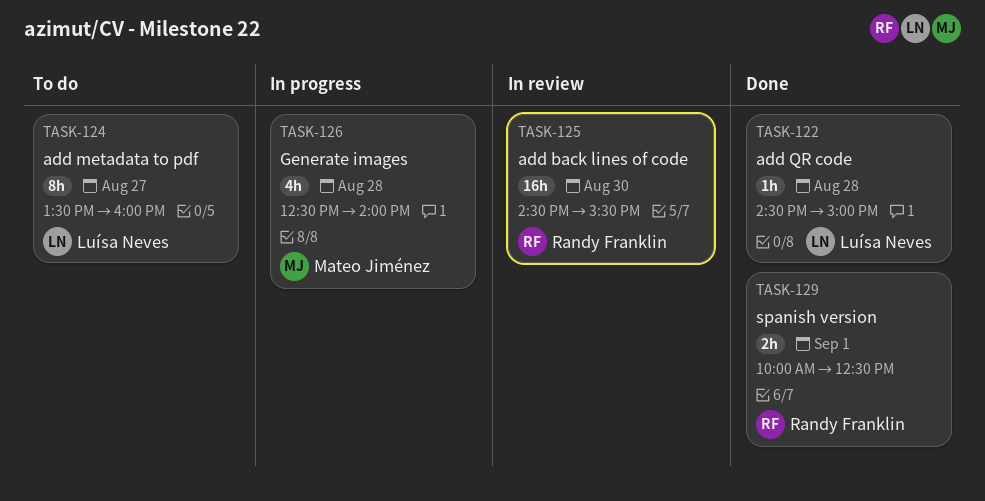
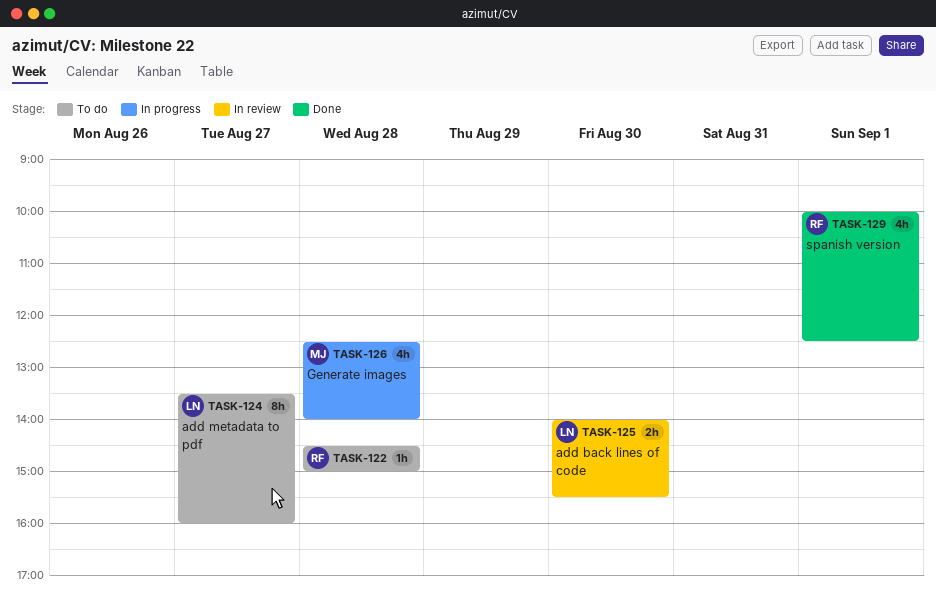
TASK-122, status: Done -> To do
TASK-122, owner: Luísa Neves -> Randy Franklin
TASK-125, owner: Randy Franklin -> Luísa Neves
TASK-125, estimate: 16h -> 2h
TASK-125, begins: 14:30 -> 14:00
TASK-129, estimate: 2h -> 4h

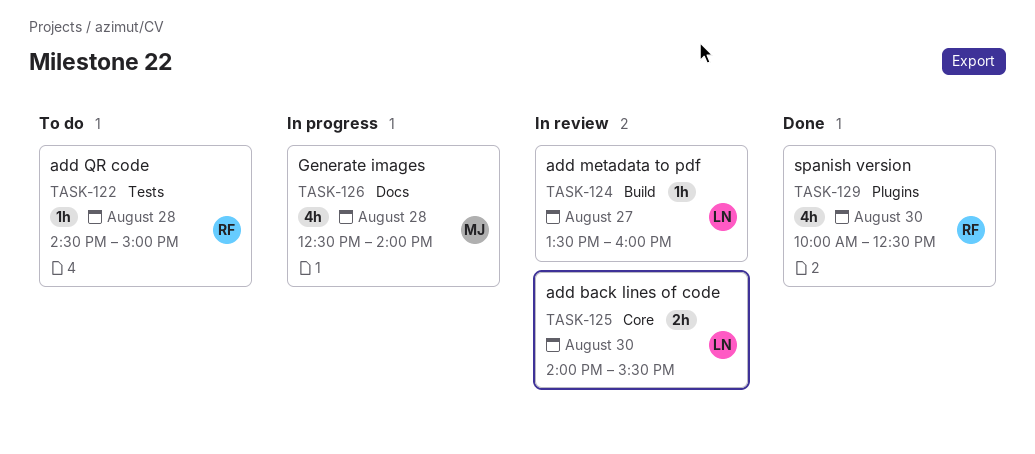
TASK-124, status: To do -> In review
TASK-124, estimate: 8h -> 1h
TASK-129, day: Sep 1 -> Aug 30

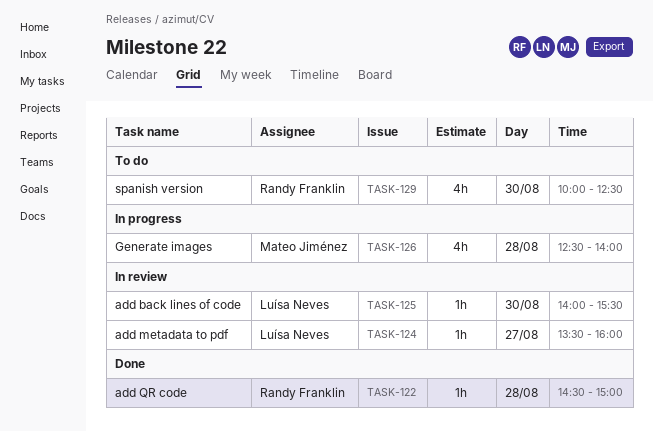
TASK-122, status: To do -> Done
TASK-125, estimate: 2h -> 1h
TASK-129, status: Done -> To do

